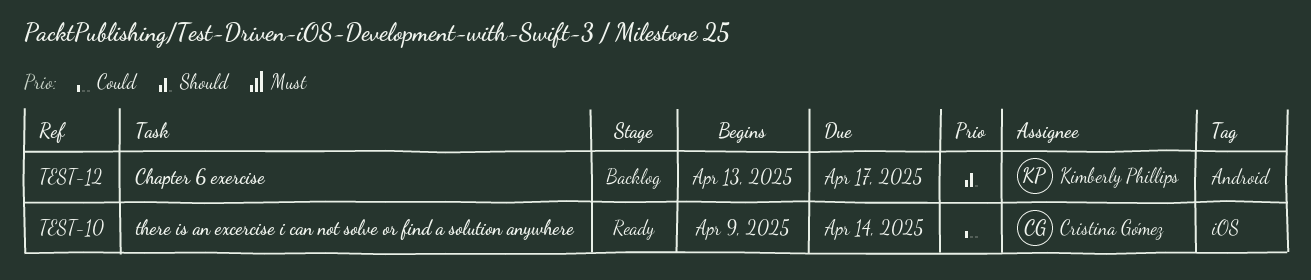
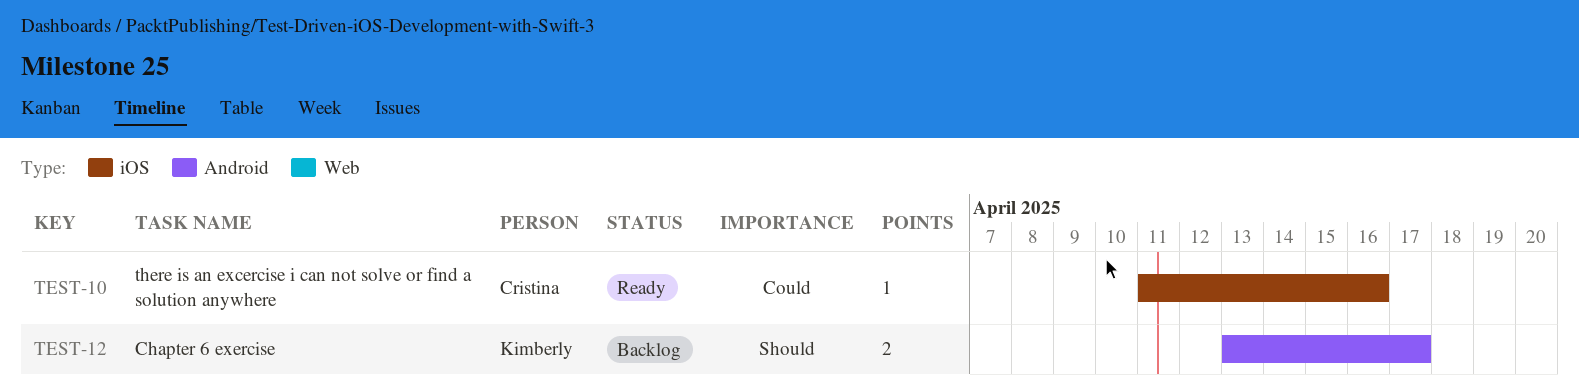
TEST-10, start: Apr 9 -> Apr 11
TEST-10, due: Apr 14 -> Apr 16

